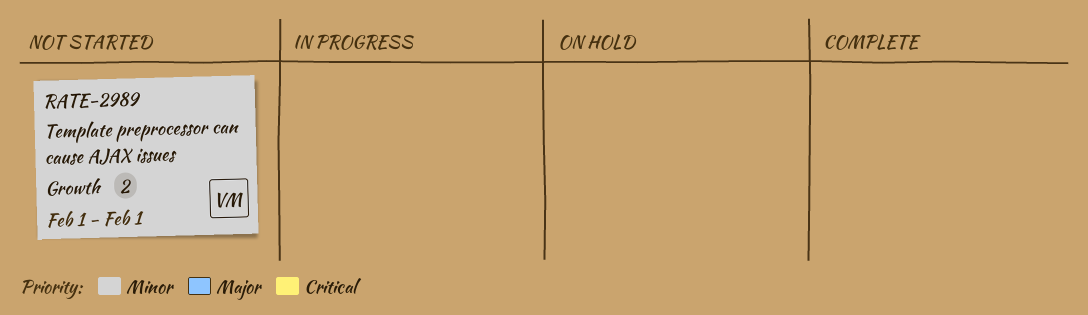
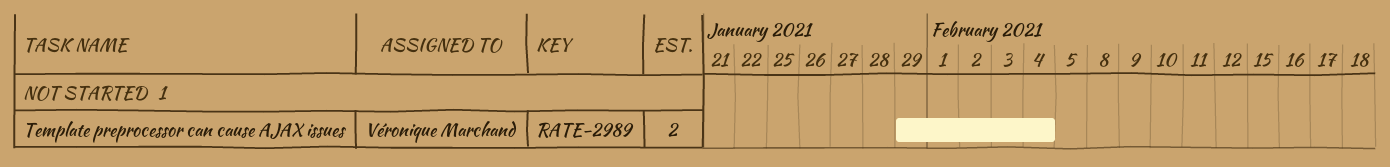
RATE-2989, start: Feb 1 -> Jan 29
RATE-2989, due: Feb 1 -> Feb 4

